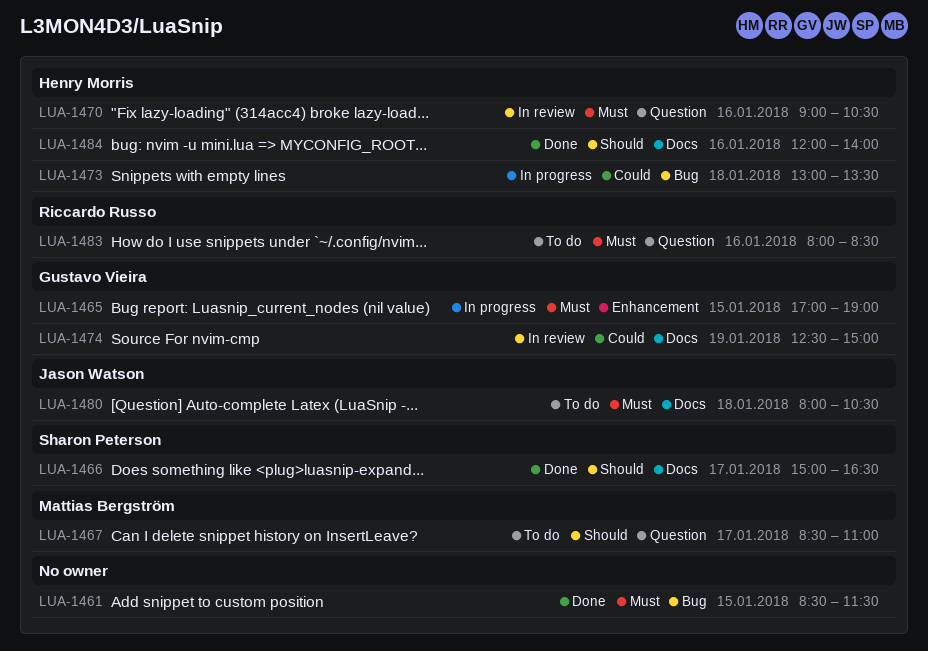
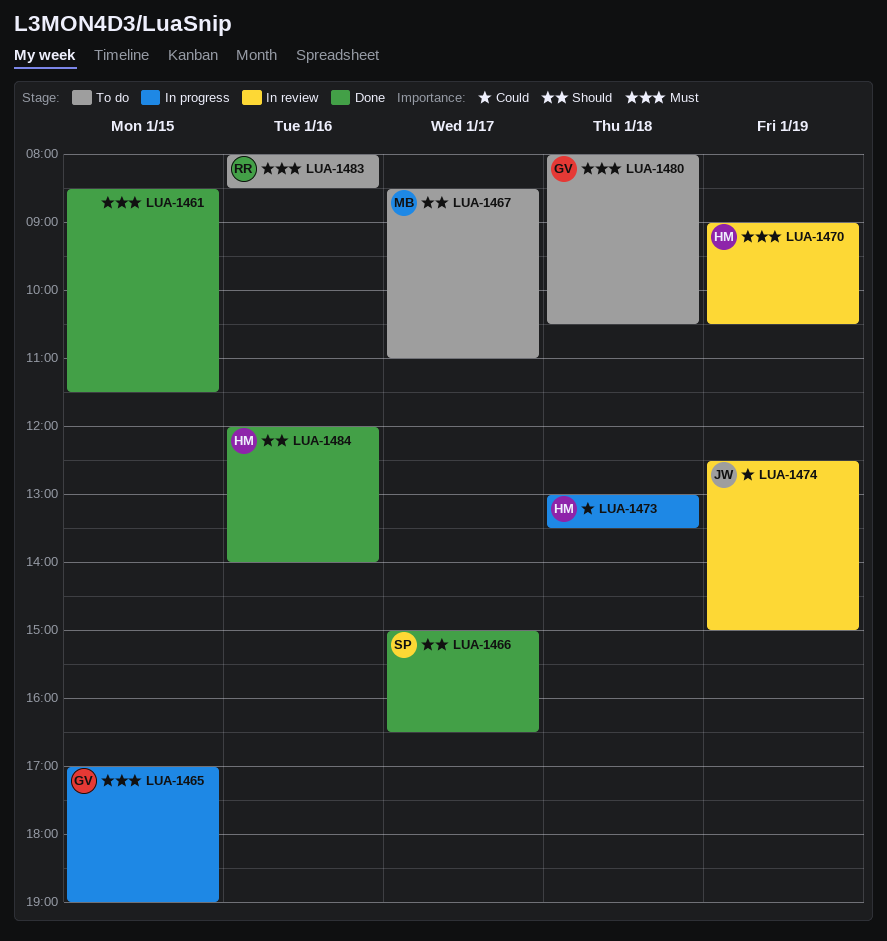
LUA-1470, day: Jan 16 -> Jan 19
LUA-1474, owner: Gustavo Vieira -> Jason Watson
LUA-1480, owner: Jason Watson -> Gustavo Vieira

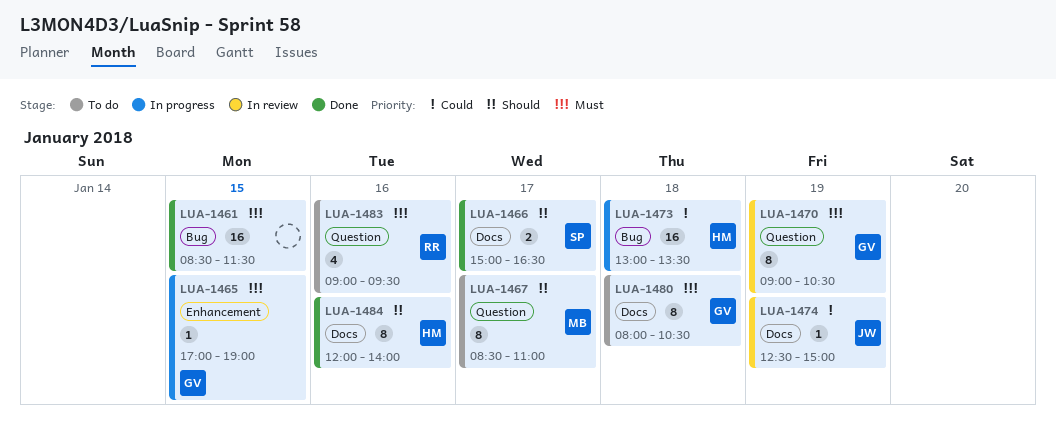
LUA-1470, owner: HM -> GV
LUA-1483, begins: 08:00 -> 09:00
LUA-1483, ends: 08:30 -> 09:30

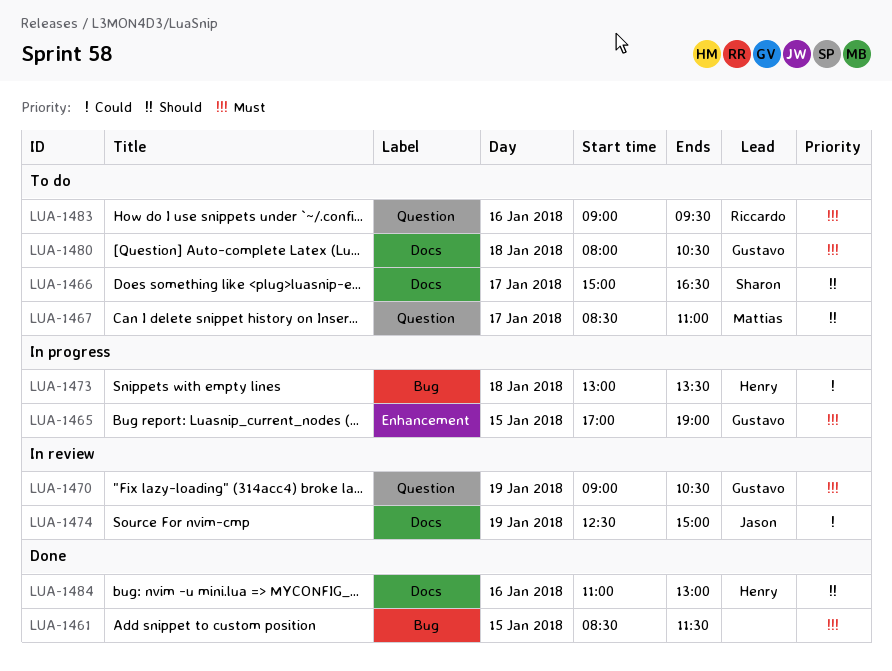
LUA-1466, status: Done -> To do
LUA-1484, begins: 12:00 -> 11:00
LUA-1484, ends: 14:00 -> 13:00

